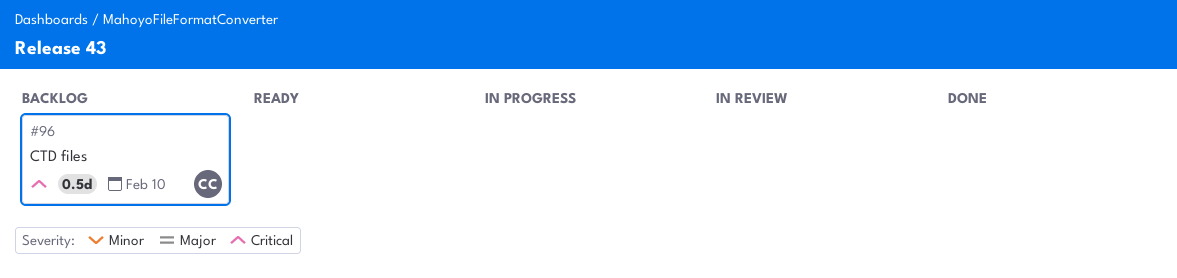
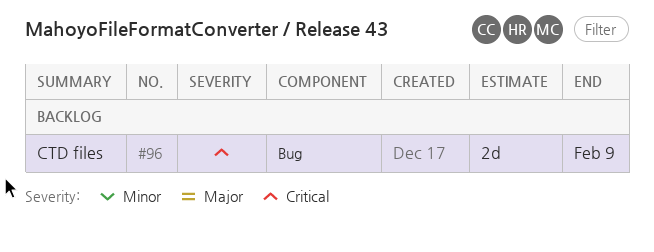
#96, estimate: 0.5d -> 2d
#96, due: Feb 10 -> Feb 9

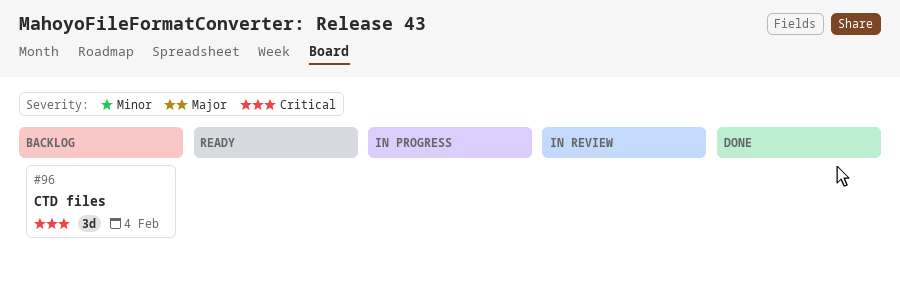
#96, estimate: 2d -> 3d
#96, due: Feb 9 -> Feb 4

